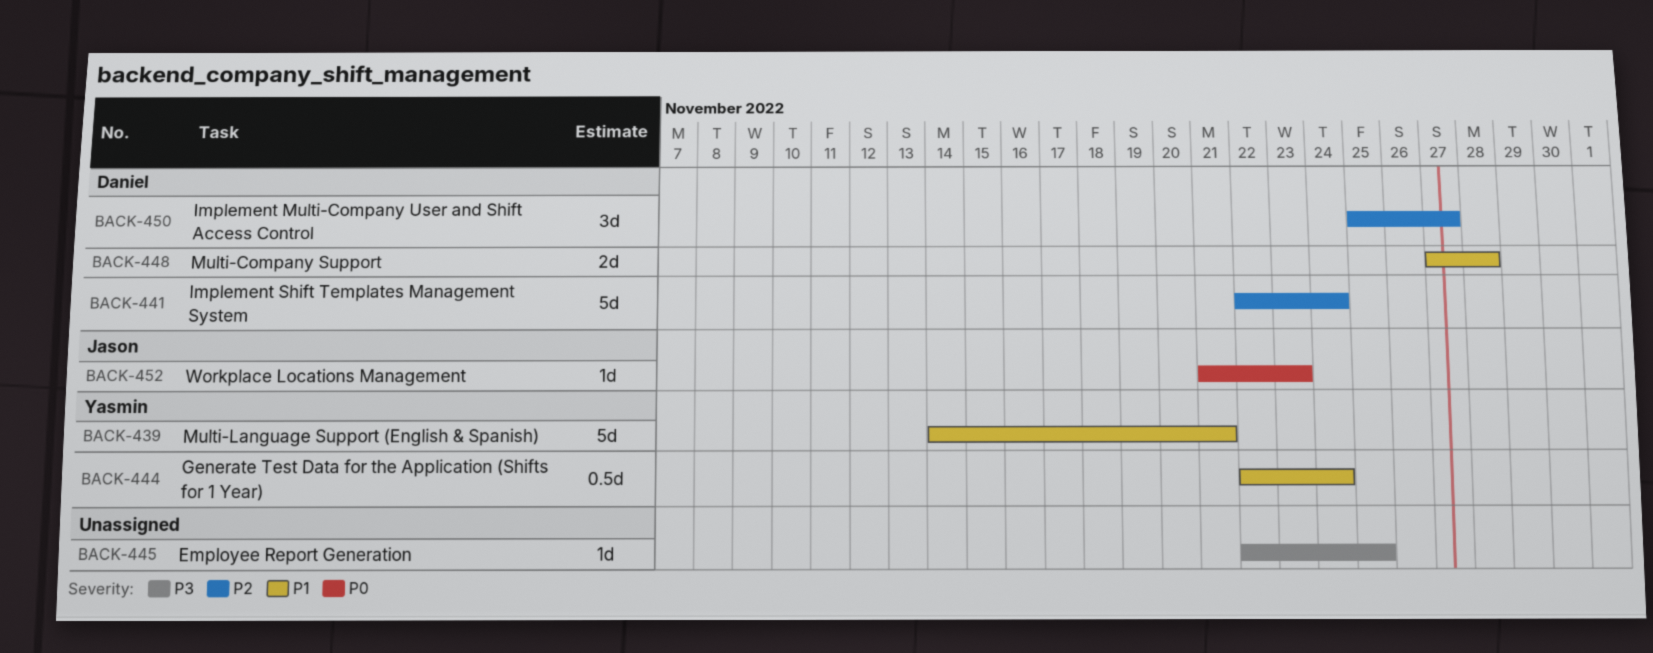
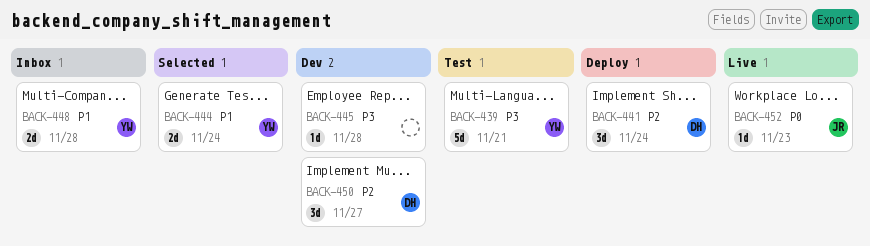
BACK-439, priority: P1 -> P3
BACK-441, estimate: 5d -> 3d
BACK-444, estimate: 0.5d -> 2d
BACK-445, due: Nov 25 -> Nov 28
BACK-448, owner: Daniel -> Yasmin

